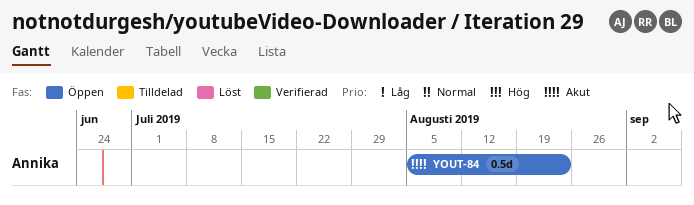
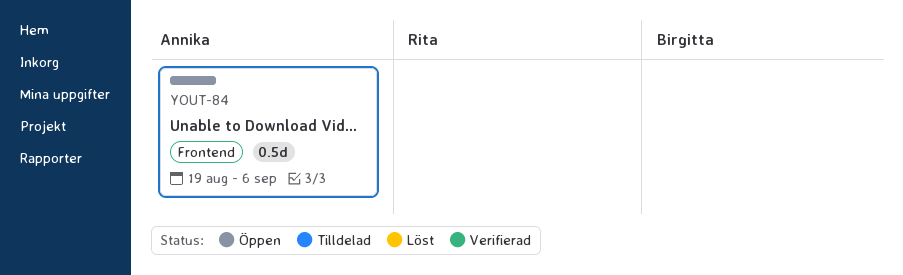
YOUT-84, start: Aug 5 -> Aug 19
YOUT-84, due: Aug 23 -> Sep 6

